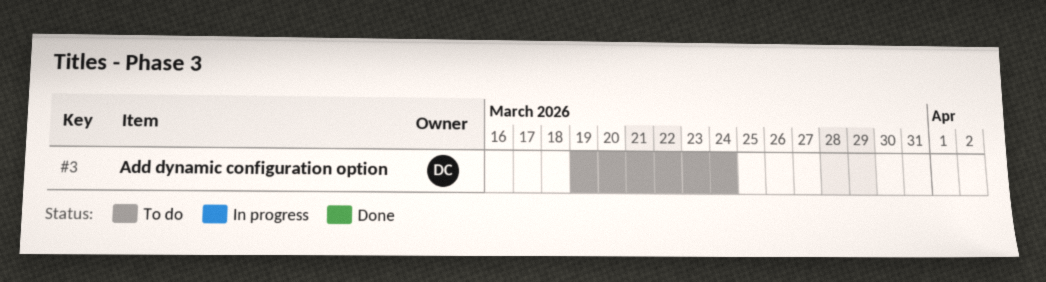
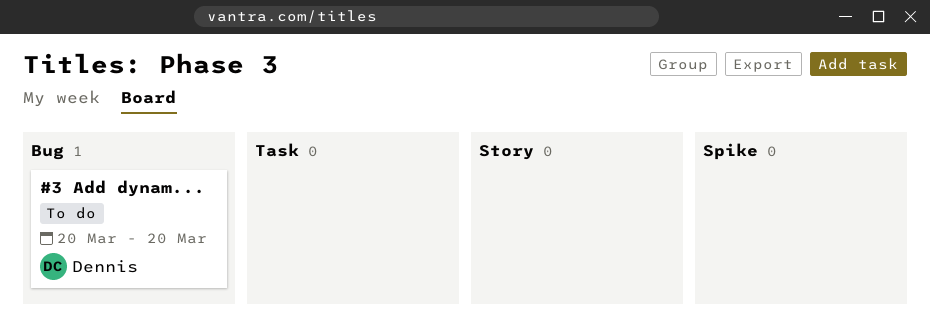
#3, start: Mar 19 -> Mar 20
#3, due: Mar 24 -> Mar 20

